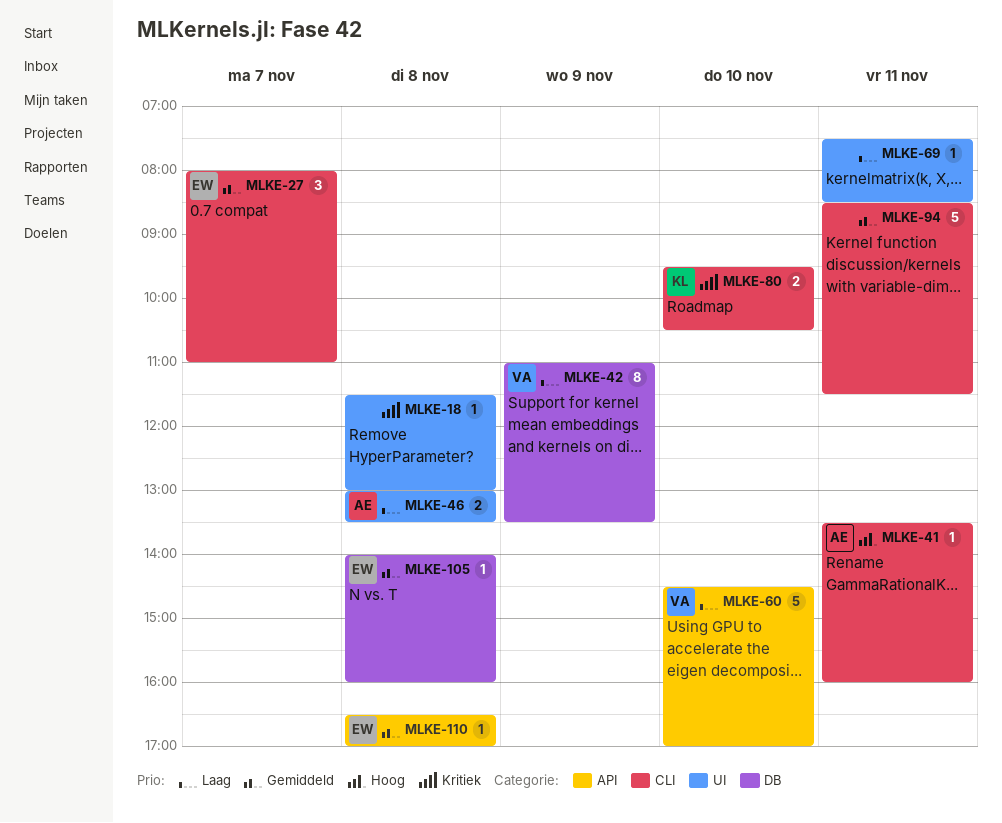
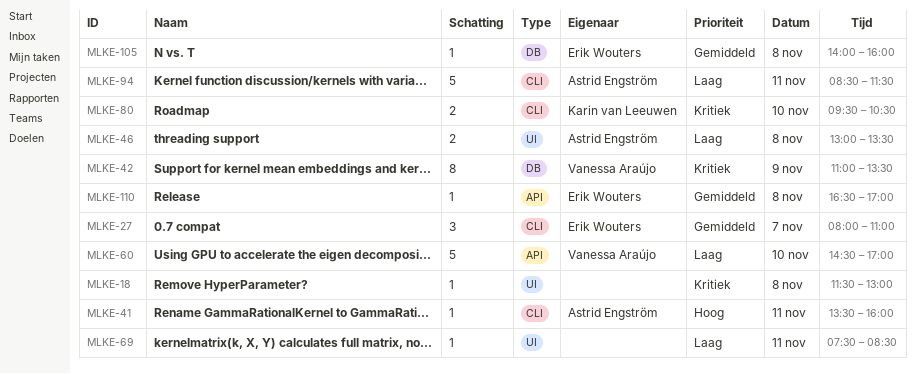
MLKE-42, priority: Laag -> Kritiek
MLKE-94, owner: none -> Astrid Engström
MLKE-94, priority: Gemiddeld -> Laag

